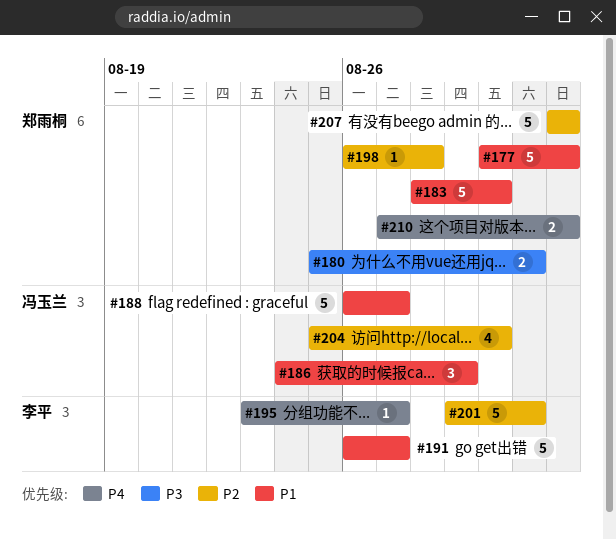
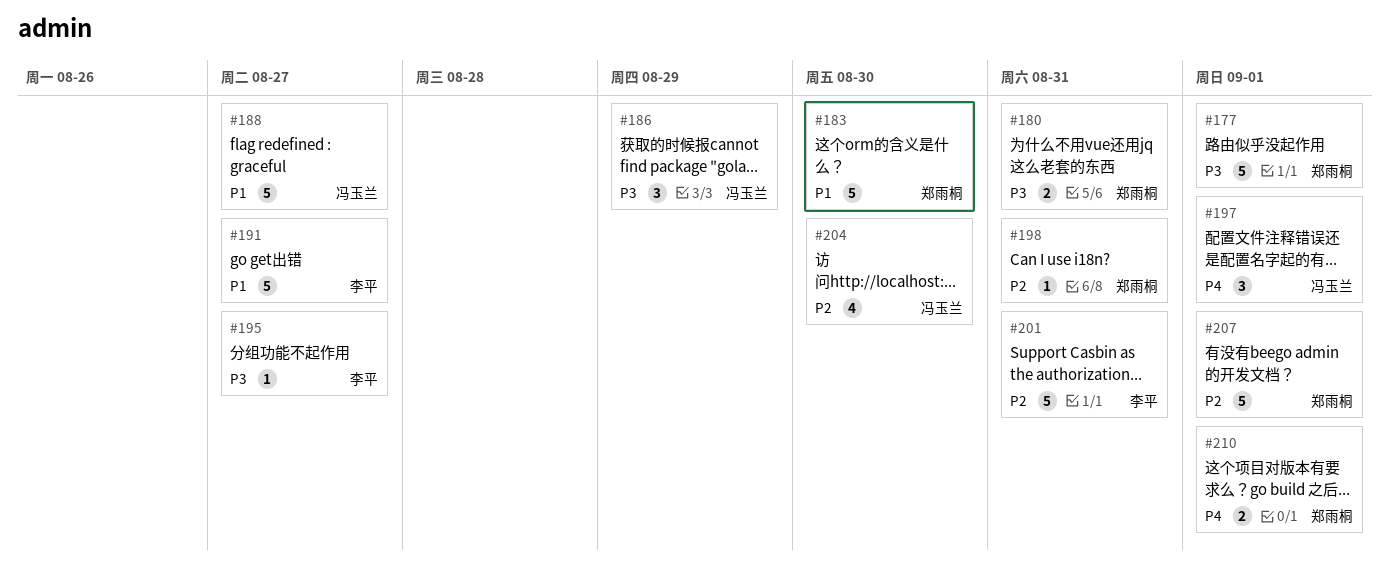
#177, priority: P1 -> P3
#186, priority: P1 -> P3
#195, priority: P4 -> P3
#197: none -> present
#198, due: Aug 28 -> Aug 31

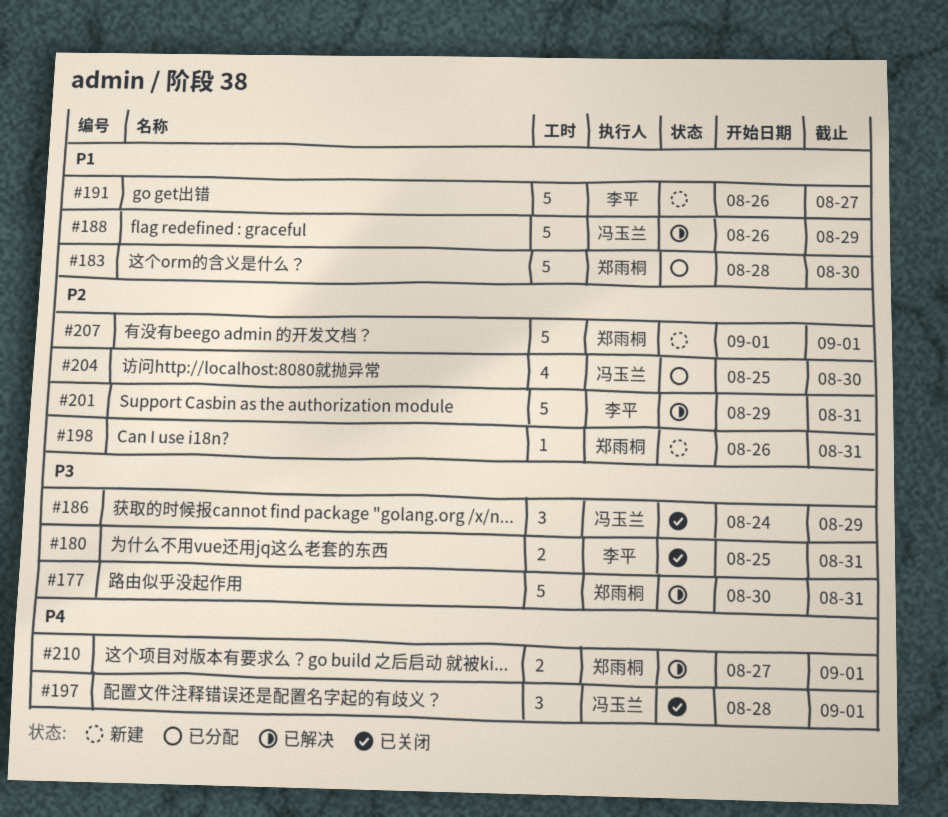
#177, due: Sep 1 -> Aug 31
#180, owner: 郑雨桐 -> 李平
#188, due: Aug 27 -> Aug 29
#195: present -> none

